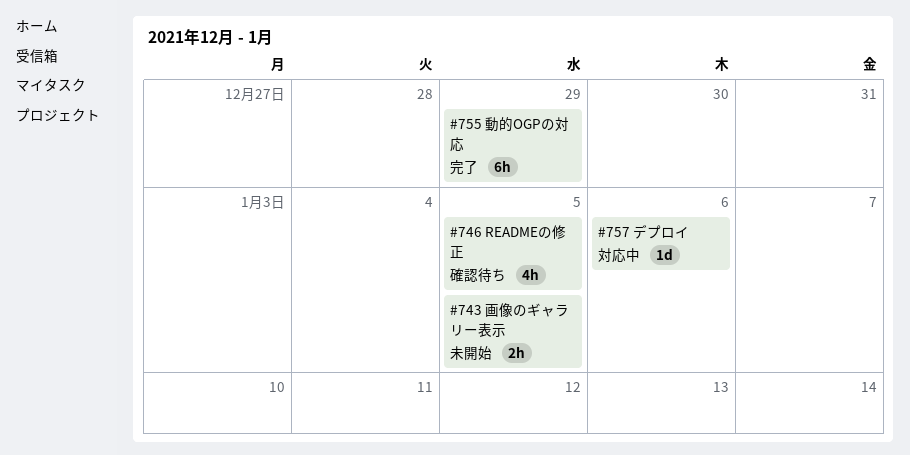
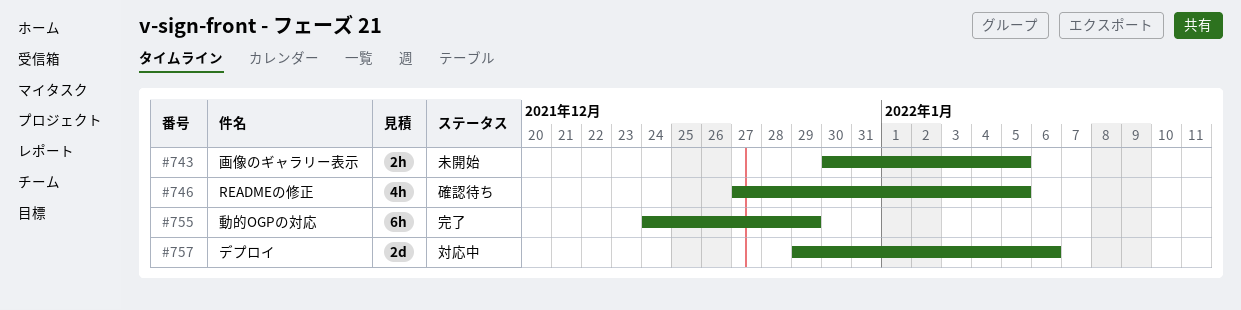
#757, estimate: 1d -> 2d

